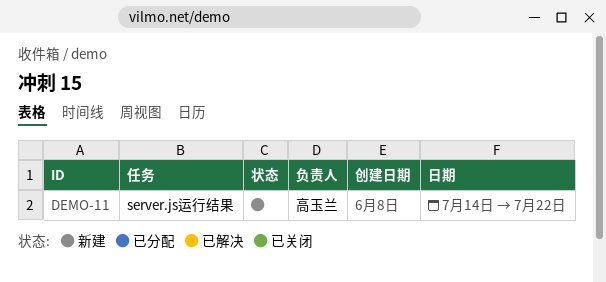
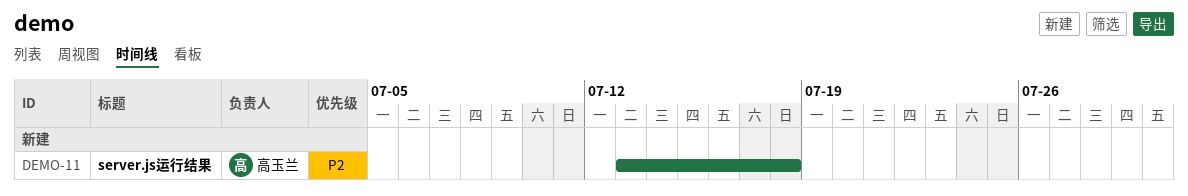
DEMO-11, start: Jul 14 -> Jul 13
DEMO-11, due: Jul 22 -> Jul 18

